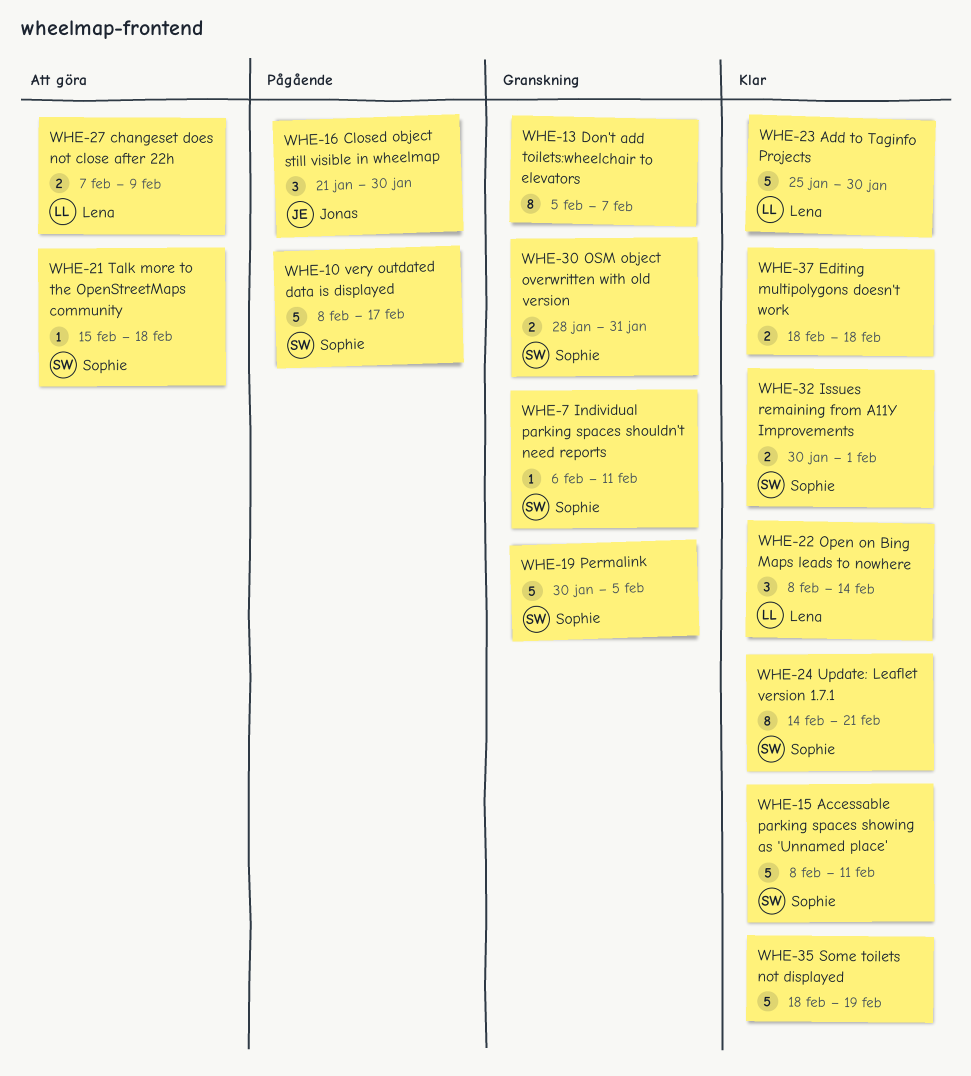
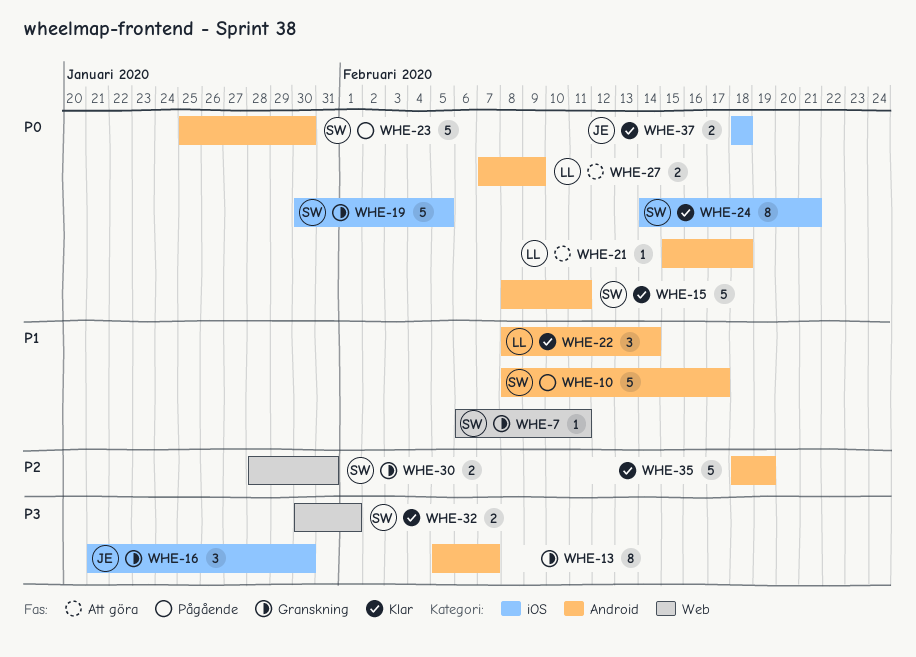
WHE-16, status: Pågående -> Granskning
WHE-21, owner: Sophie -> Lena
WHE-23, status: Klar -> Pågående
WHE-23, owner: Lena -> Sophie
WHE-37, owner: none -> Jonas

